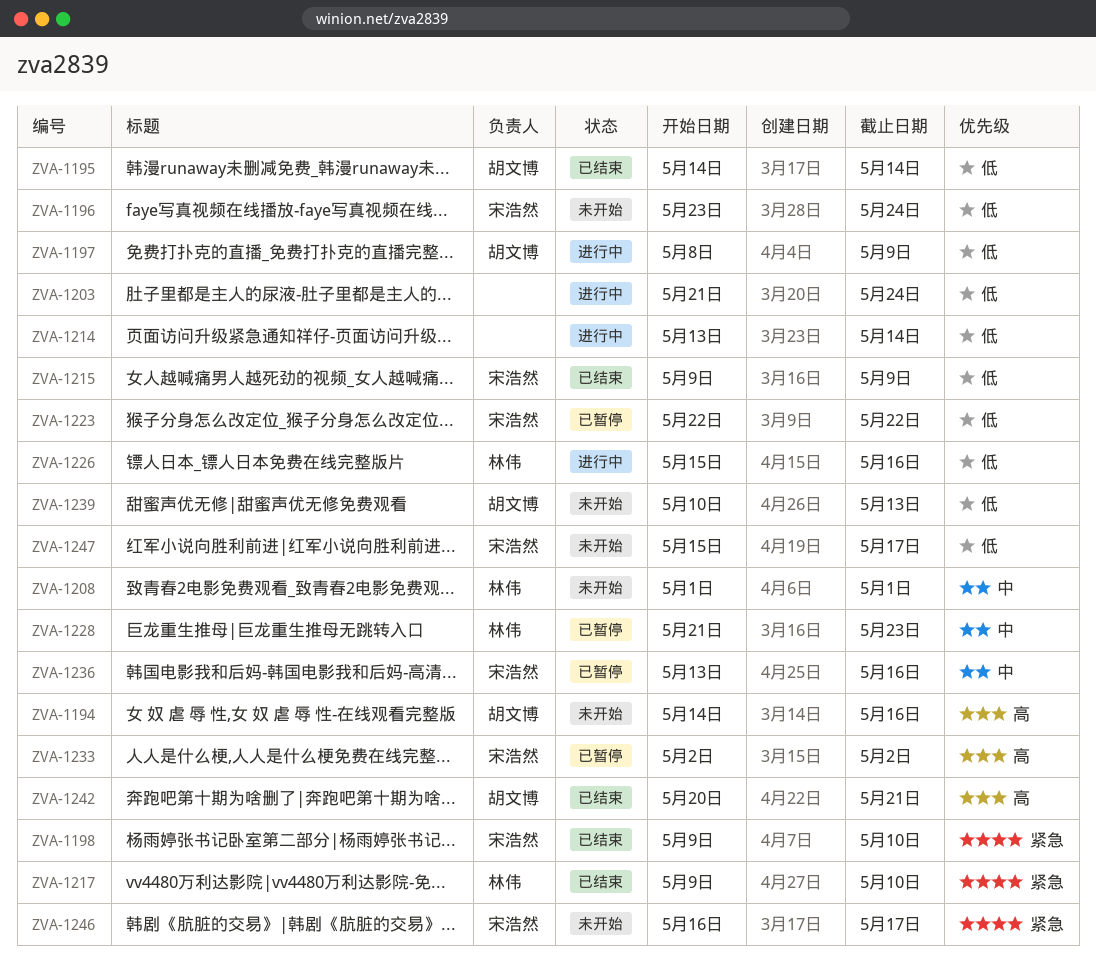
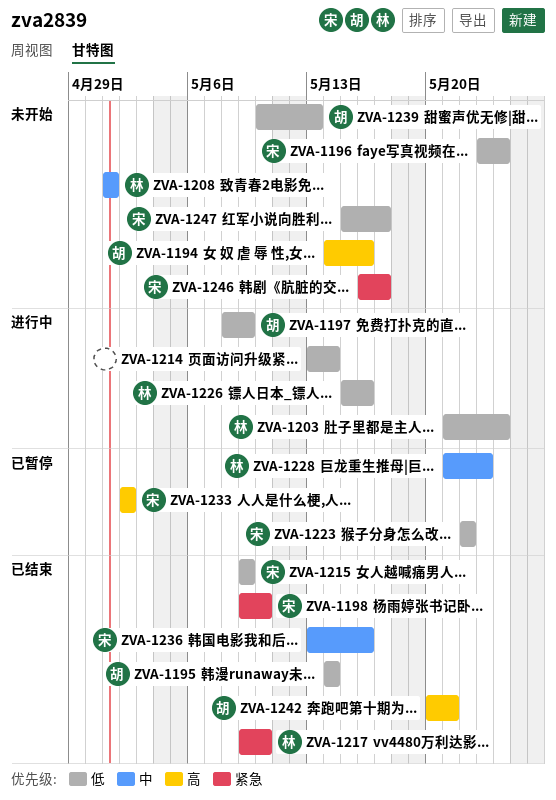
ZVA-1203, owner: none -> 林伟
ZVA-1236, status: 已暂停 -> 已结束

